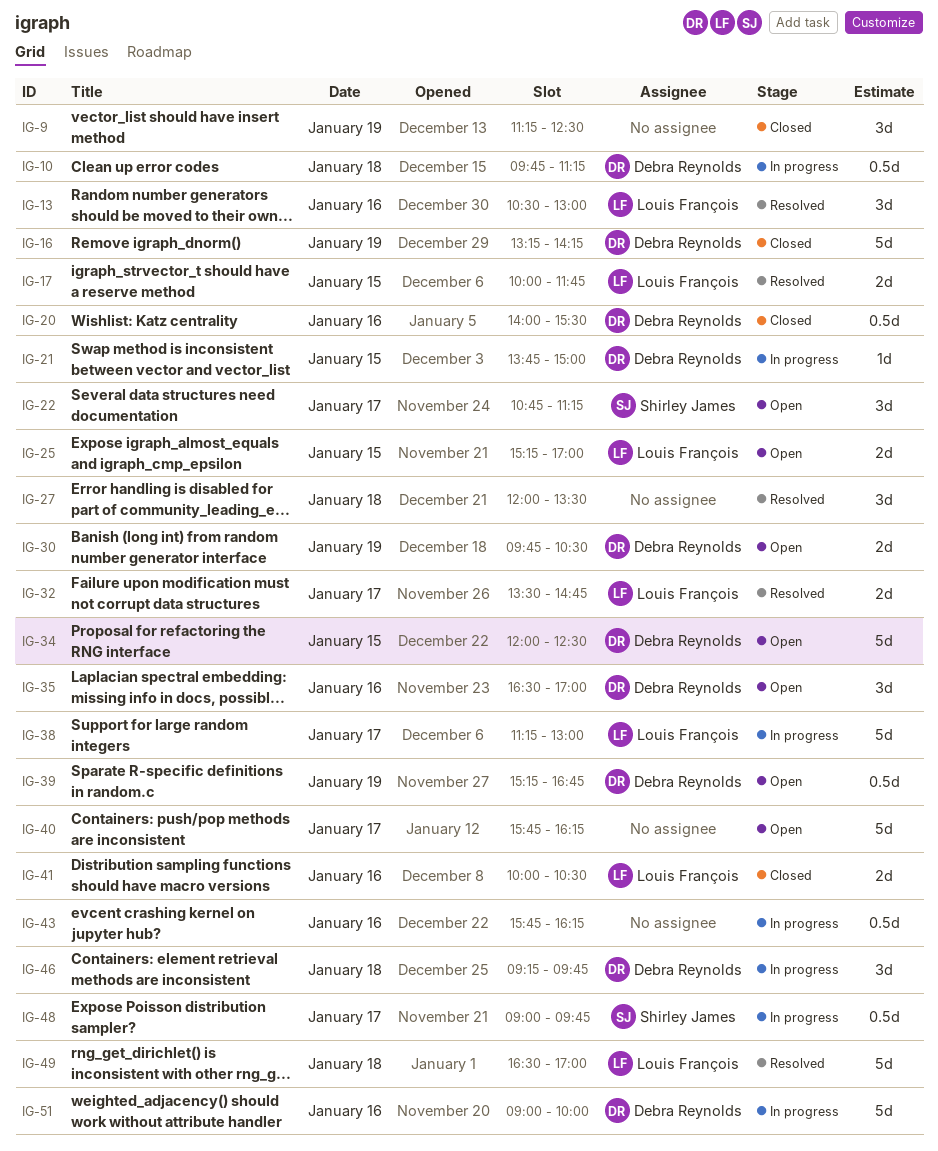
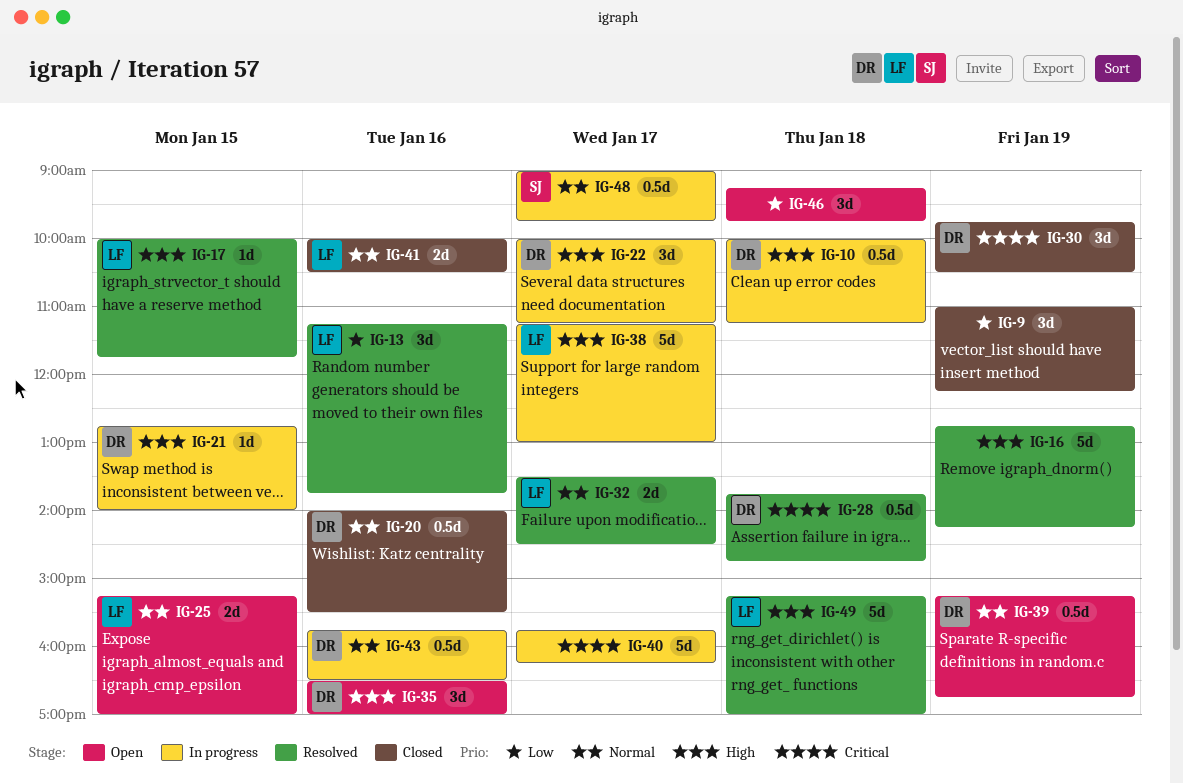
IG-9, begins: 11:15 -> 11:00
IG-9, ends: 12:30 -> 12:15
IG-10, begins: 09:45 -> 10:00
IG-13, begins: 10:30 -> 11:15
IG-13, ends: 13:00 -> 13:45
IG-16, status: Closed -> Resolved
IG-16, owner: Debra Reynolds -> none
IG-16, begins: 13:15 -> 12:45
IG-17, estimate: 2d -> 1d
IG-21, begins: 13:45 -> 12:45
IG-21, ends: 15:00 -> 14:00
IG-22, status: Open -> In progress
IG-22, owner: Shirley James -> Debra Reynolds
IG-22, begins: 10:45 -> 10:00
IG-27: present -> none
IG-28: none -> present
IG-30, status: Open -> Closed
IG-30, estimate: 2d -> 3d
IG-32, ends: 14:45 -> 14:30
IG-34: present -> none
IG-40, status: Open -> In progress
IG-43, owner: none -> Debra Reynolds
IG-43, ends: 16:15 -> 16:30
IG-46, status: In progress -> Open
IG-46, owner: Debra Reynolds -> none
IG-49, begins: 16:30 -> 15:15
IG-51: present -> none

